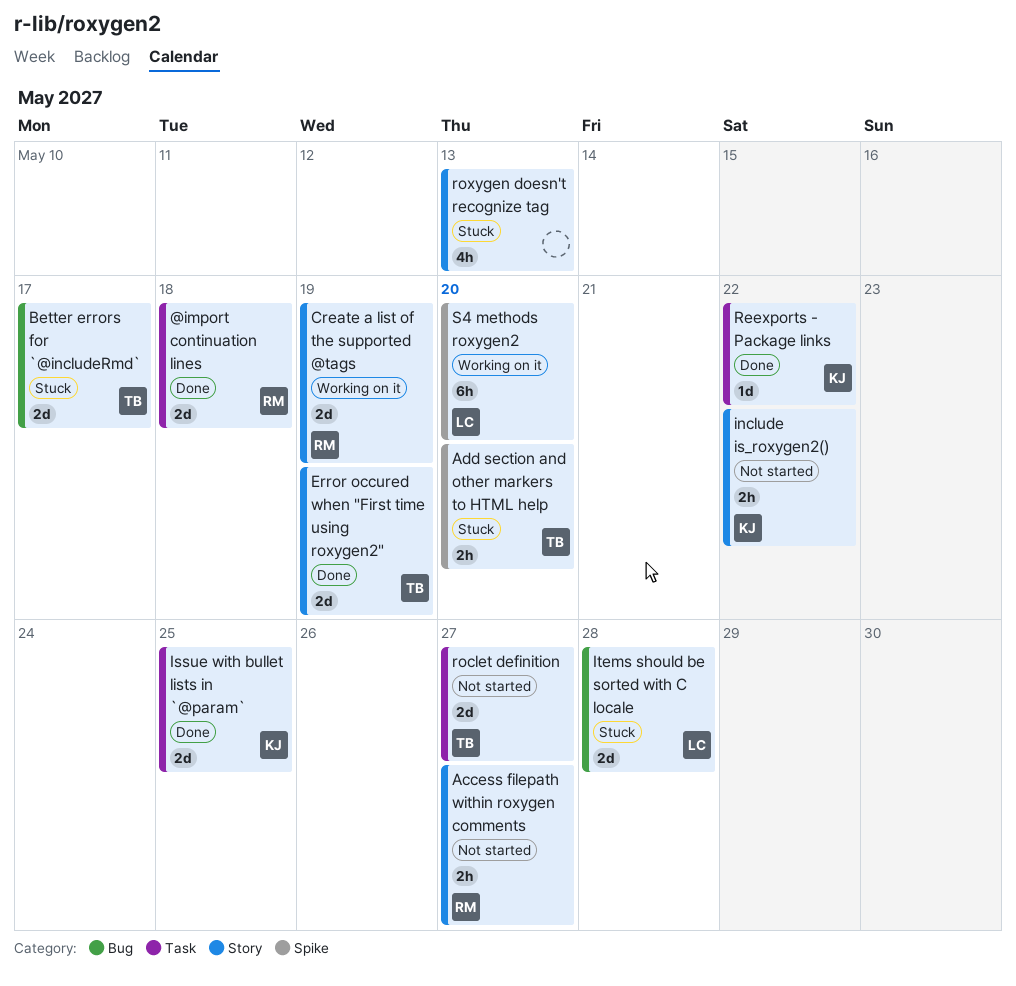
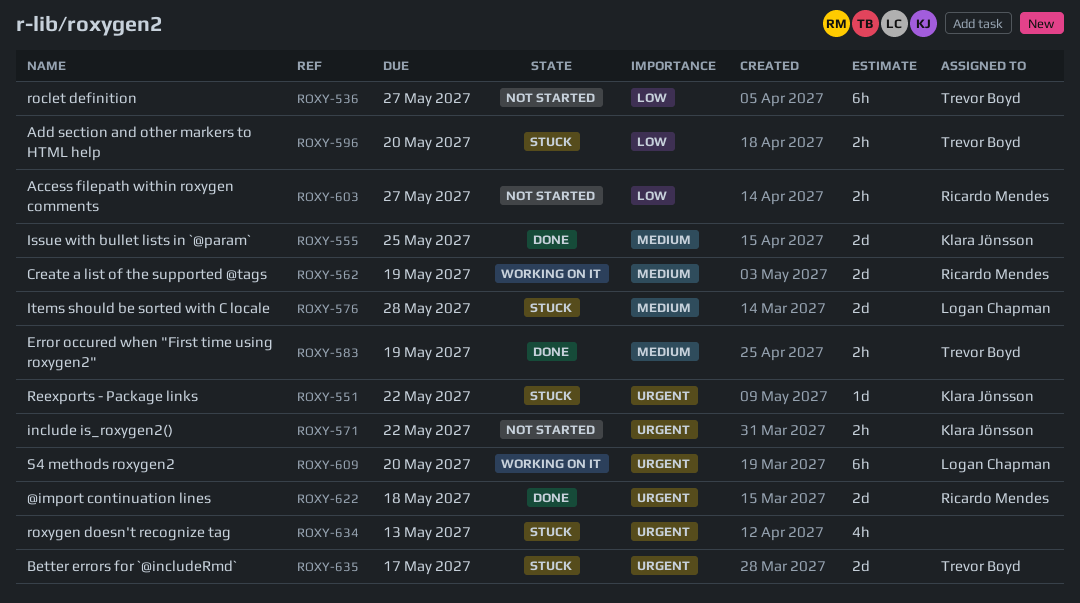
Error occured when "First time using roxygen2", estimate: 2d -> 2h
Reexports - Package links, status: Done -> Stuck
roclet definition, estimate: 2d -> 6h

